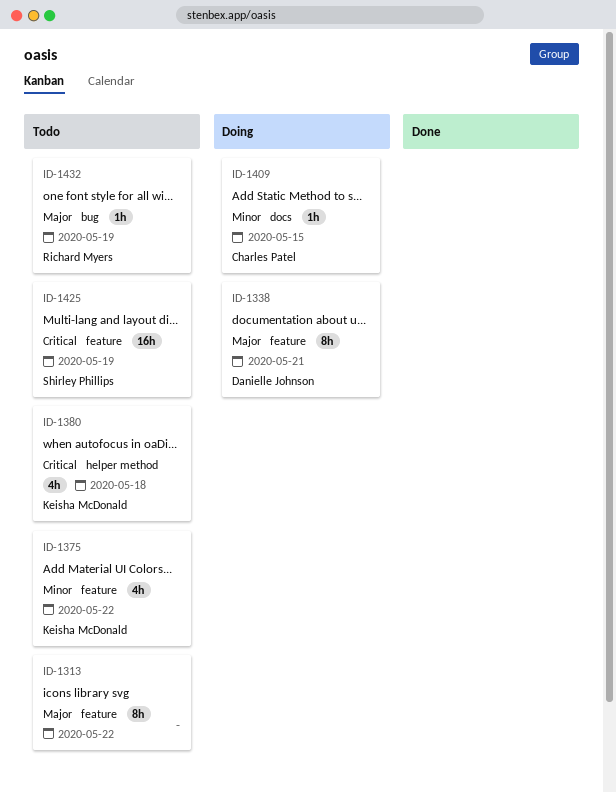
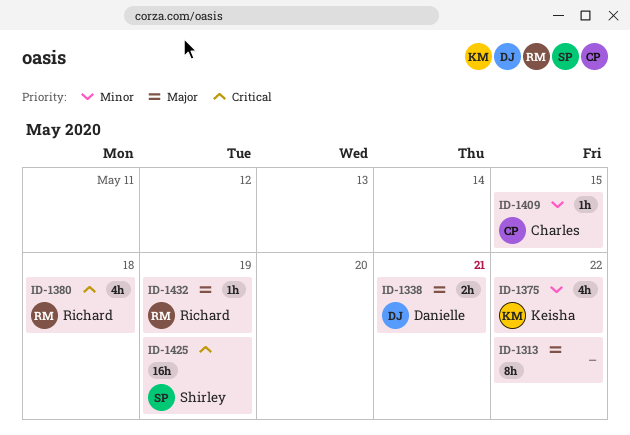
ID-1338, estimate: 8h -> 2h
ID-1380, owner: Keisha McDonald -> Richard Myers

